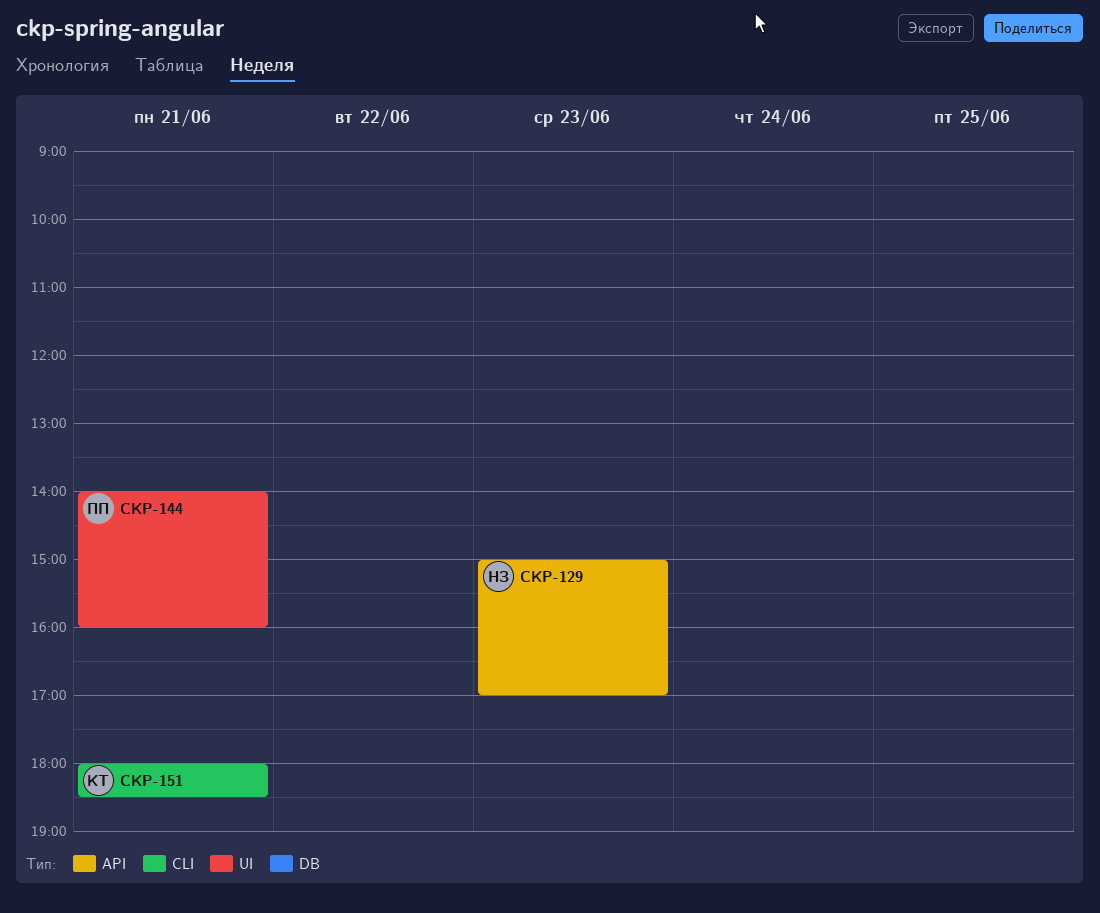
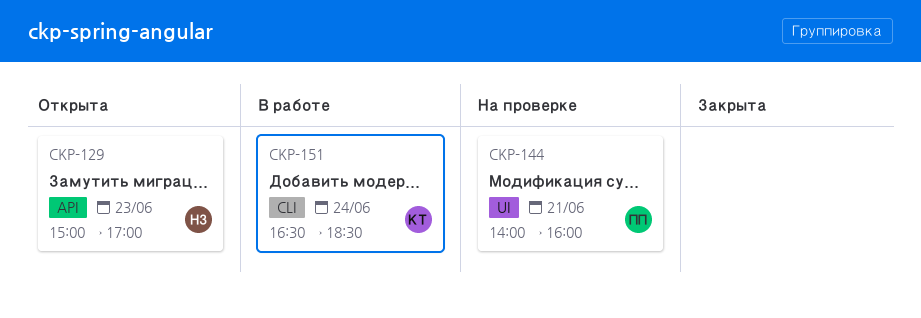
CKP-151, day: Jun 21 -> Jun 24
CKP-151, begins: 18:00 -> 16:30

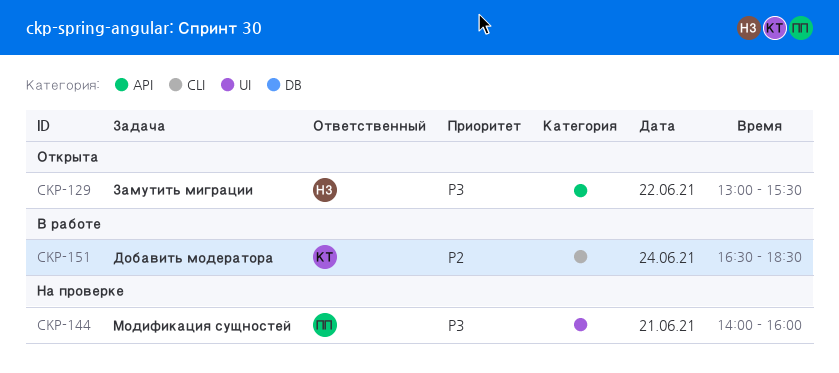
CKP-129, day: Jun 23 -> Jun 22
CKP-129, begins: 15:00 -> 13:00
CKP-129, ends: 17:00 -> 15:30

